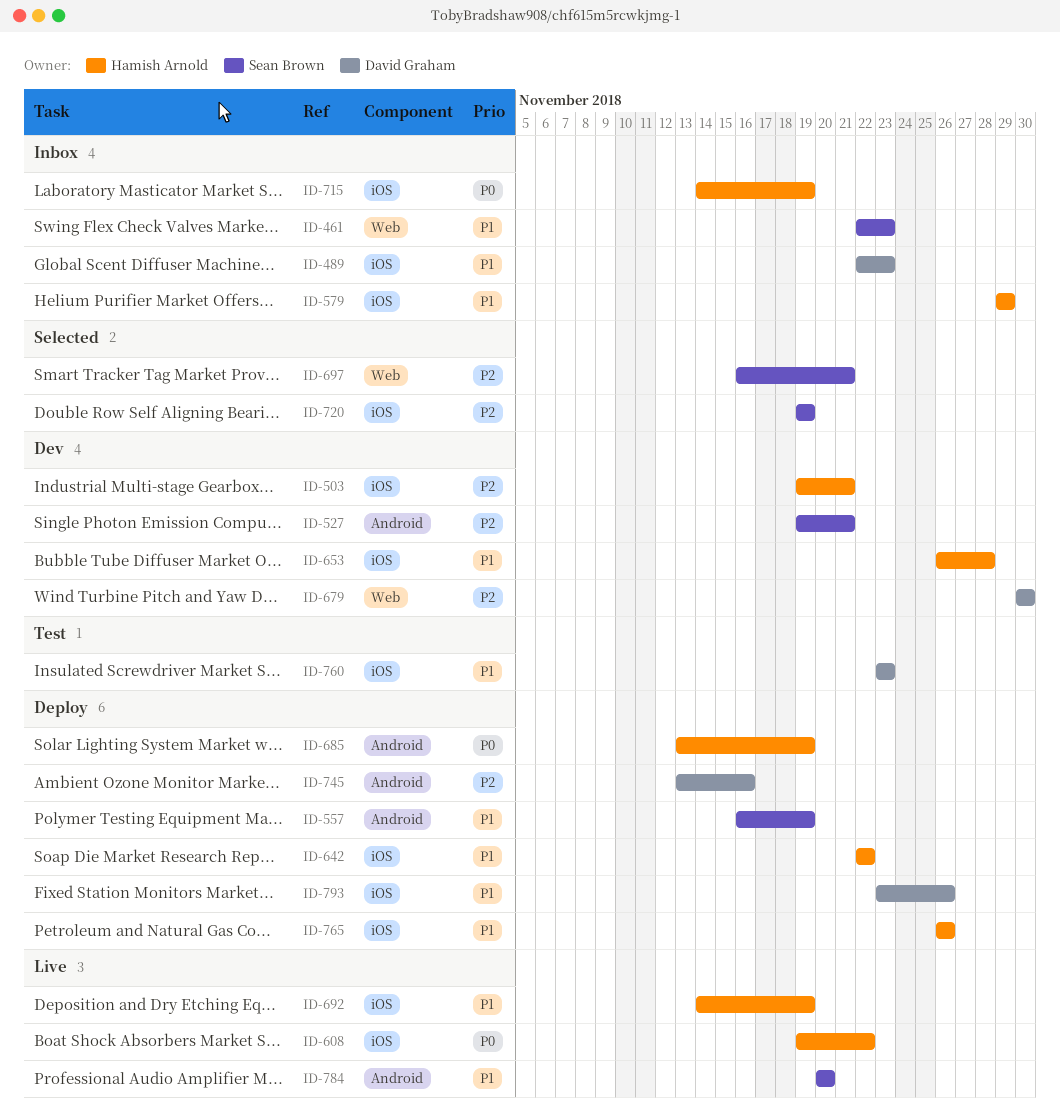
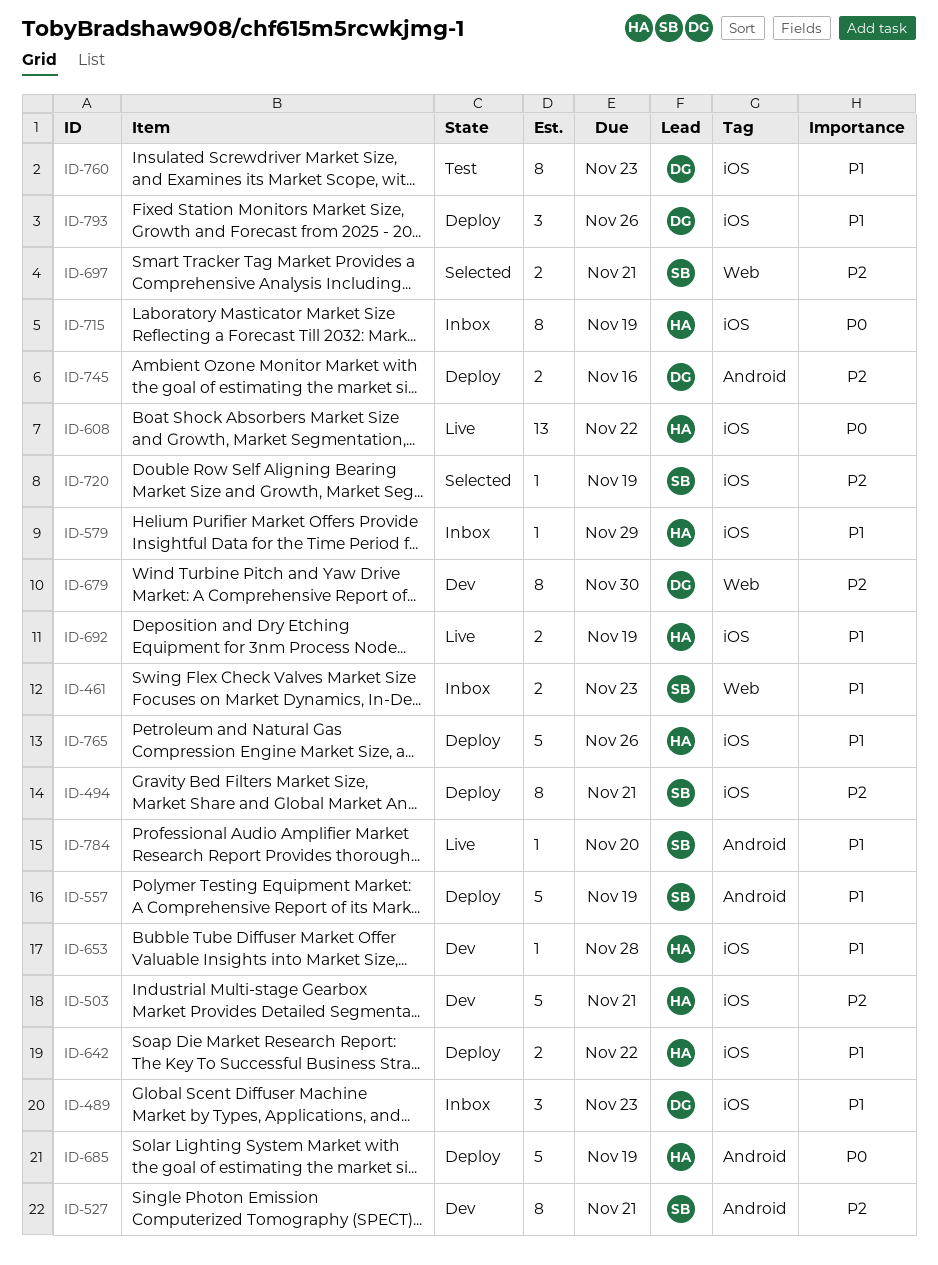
ID-494: none -> present

